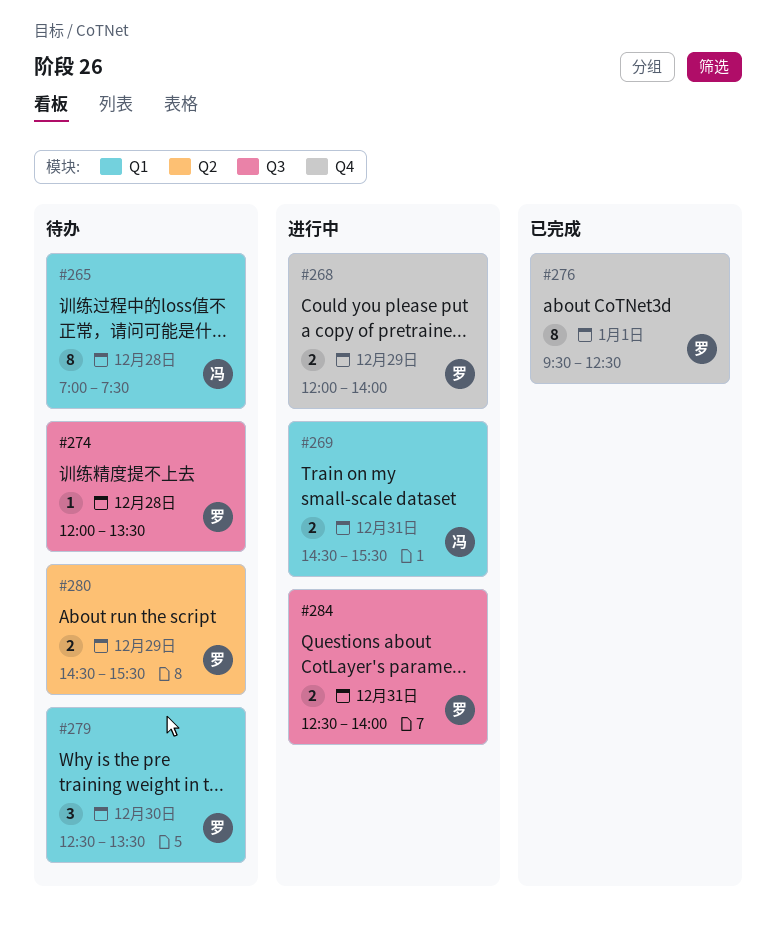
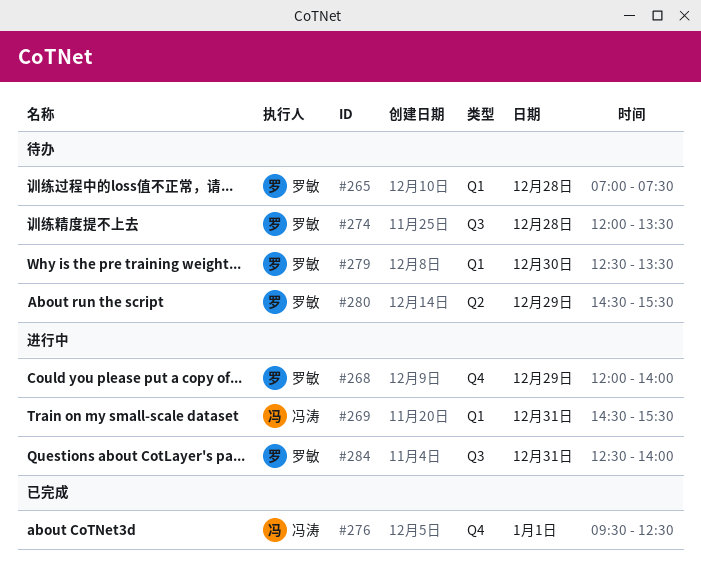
#265, owner: 冯涛 -> 罗敏
#276, owner: 罗敏 -> 冯涛

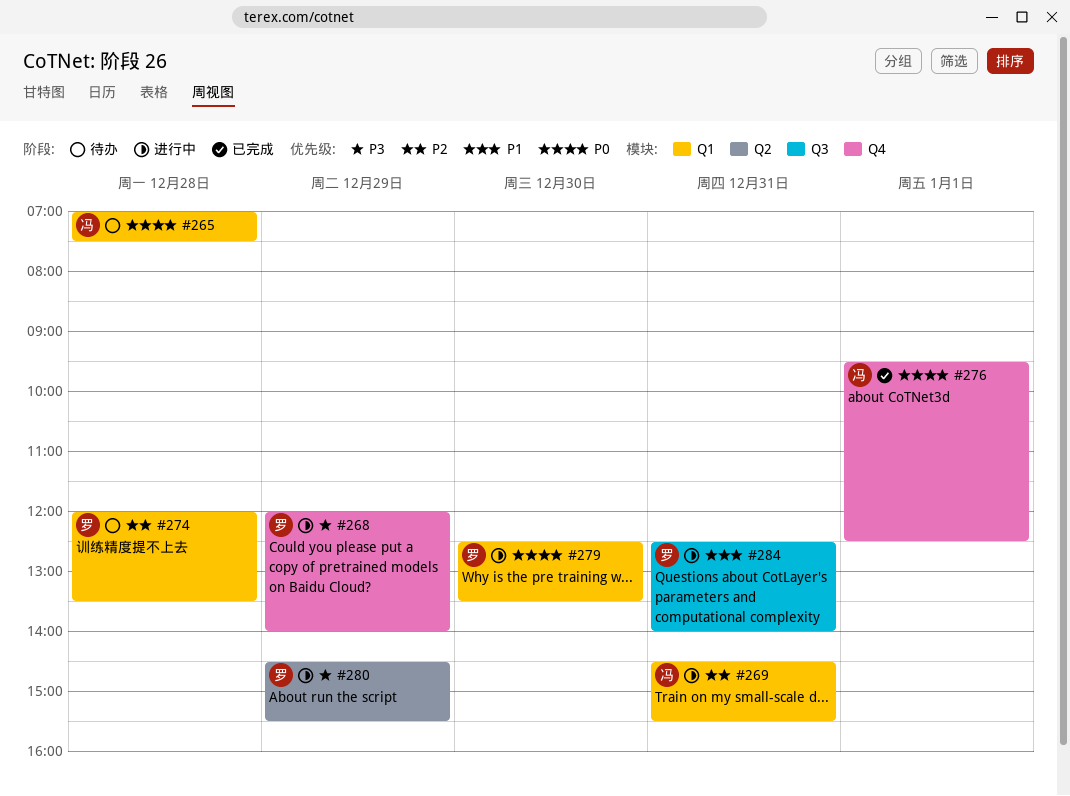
#265, owner: 罗敏 -> 冯涛
#274, label: Q3 -> Q1
#279, status: 待办 -> 进行中
#280, status: 待办 -> 进行中

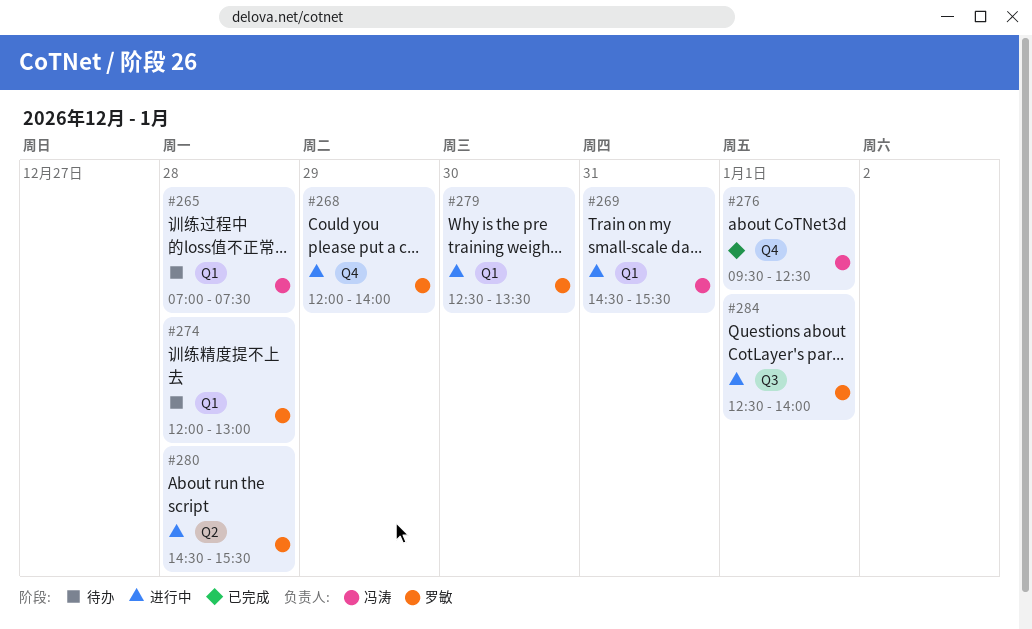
#274, ends: 13:30 -> 13:00
#280, day: Dec 29 -> Dec 28
#284, day: Dec 31 -> Jan 1

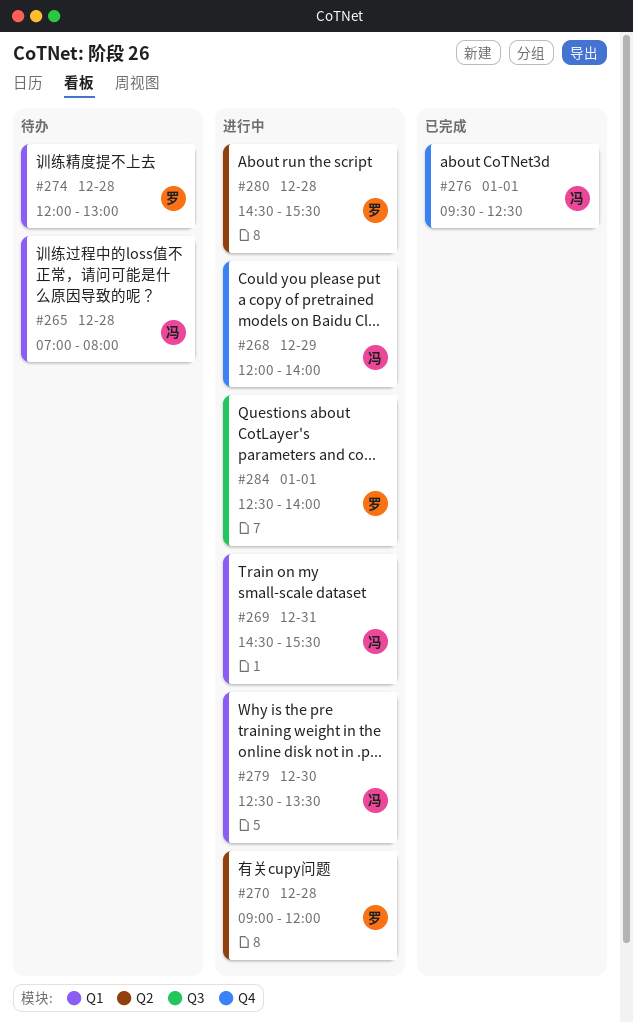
#265, ends: 07:30 -> 08:00
#268, owner: 罗敏 -> 冯涛
#270: none -> present
#279, owner: 罗敏 -> 冯涛

